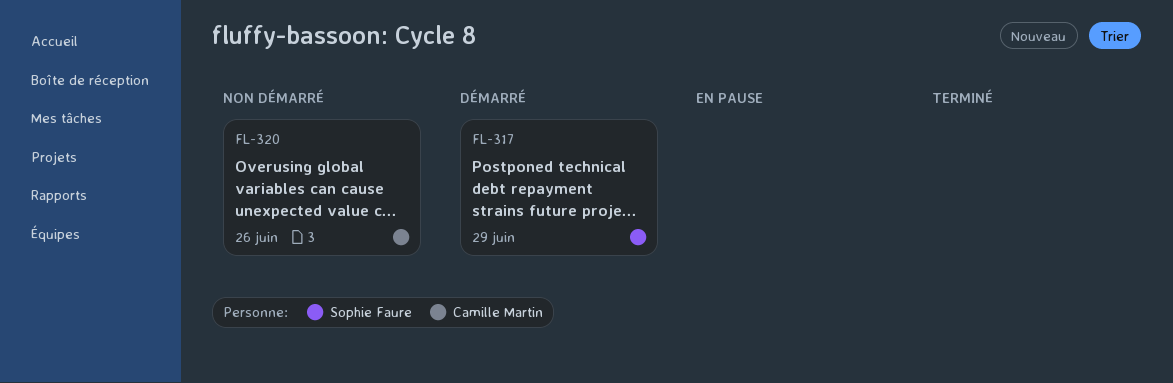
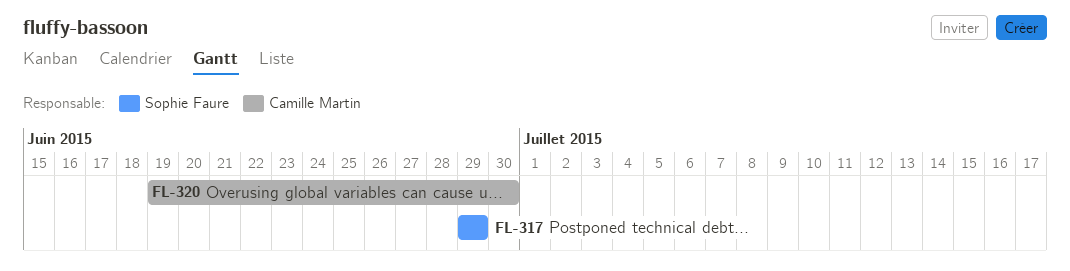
FL-320, due: Jun 26 -> Jun 30

